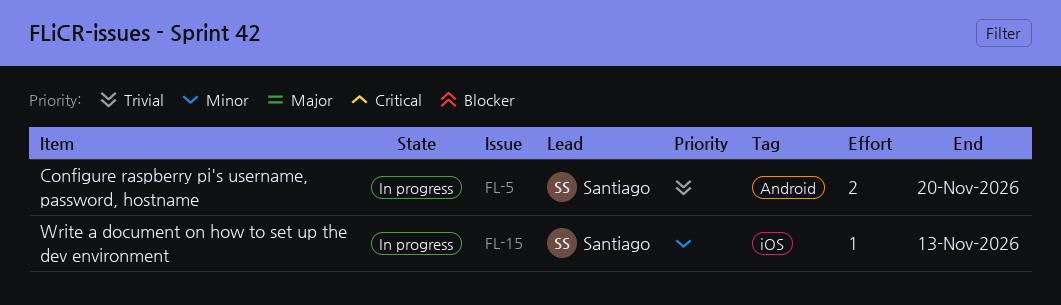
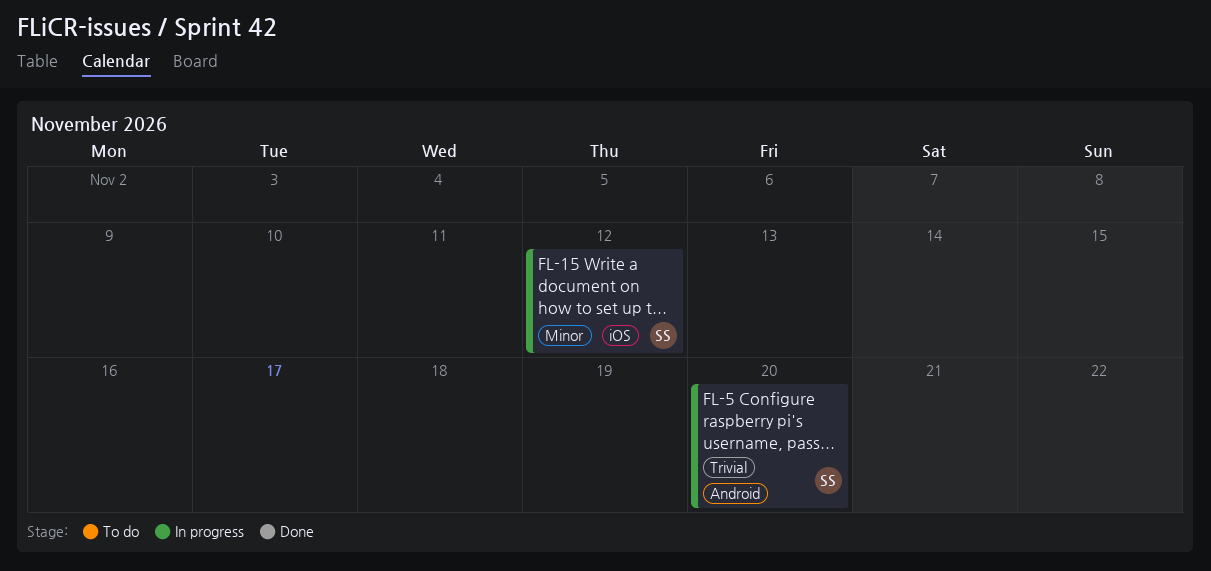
FL-15, due: Nov 13 -> Nov 12

